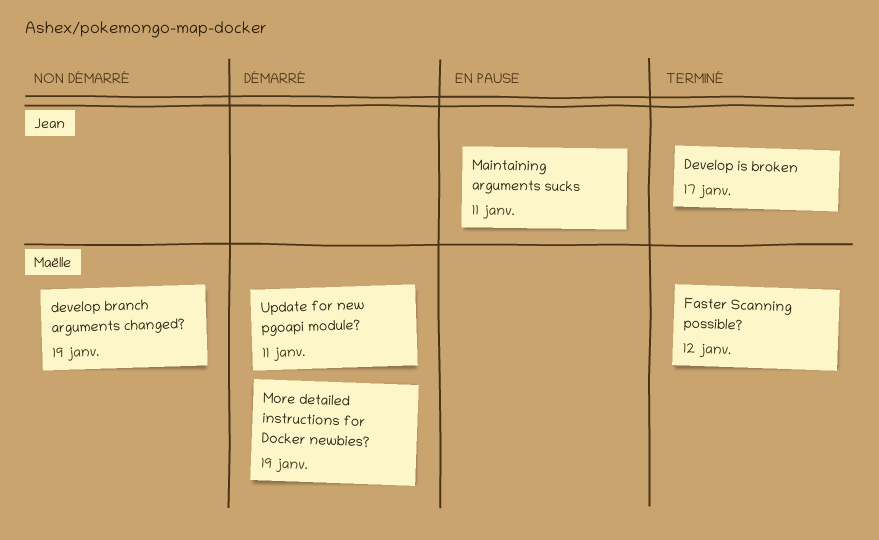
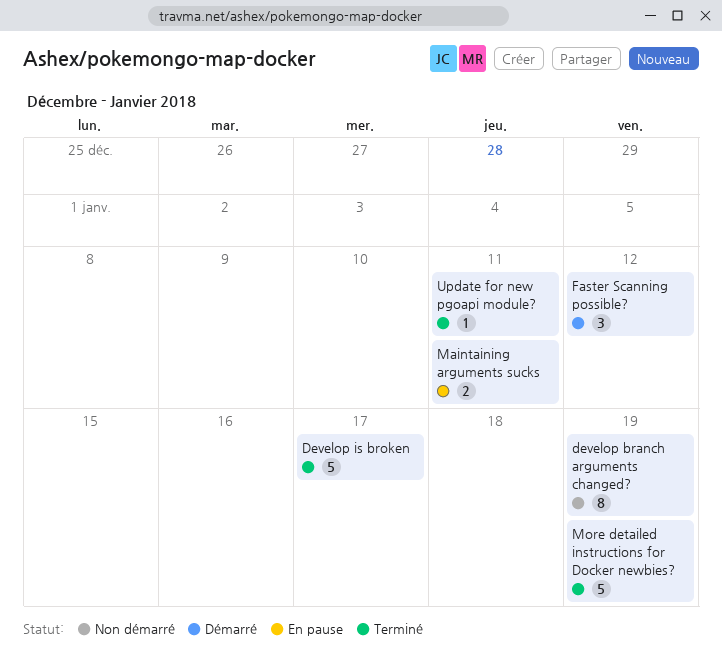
Faster Scanning possible?, status: Terminé -> Démarré
More detailed instructions for Docker newbies?, status: Démarré -> Terminé
Update for new pgoapi module?, status: Démarré -> Terminé

